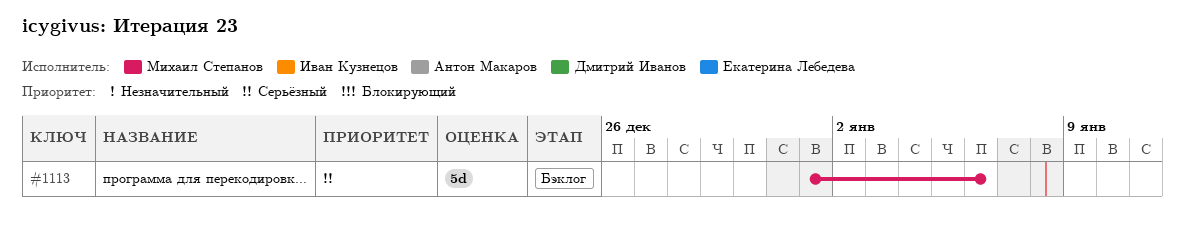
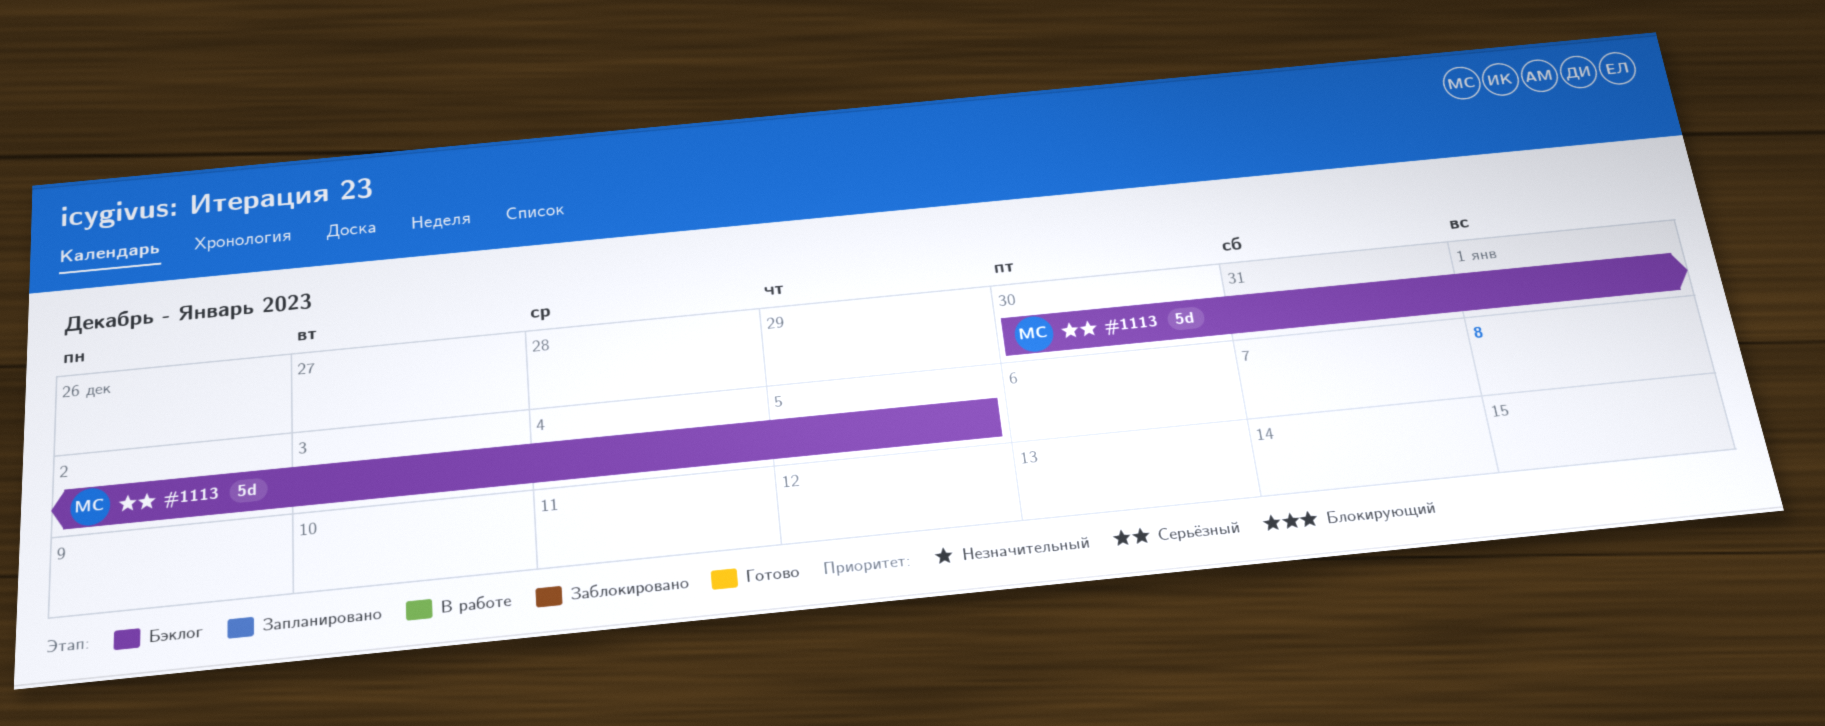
#1113, start: Jan 1 -> Dec 30
#1113, due: Jan 6 -> Jan 5

